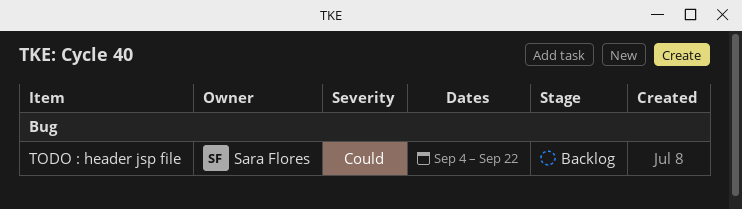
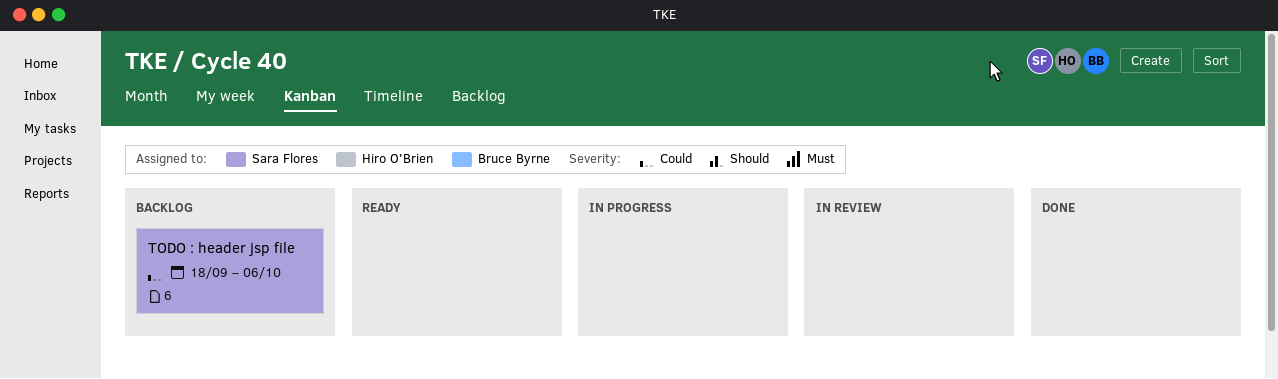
TODO : header jsp file, start: Sep 4 -> Sep 18
TODO : header jsp file, due: Sep 22 -> Oct 6

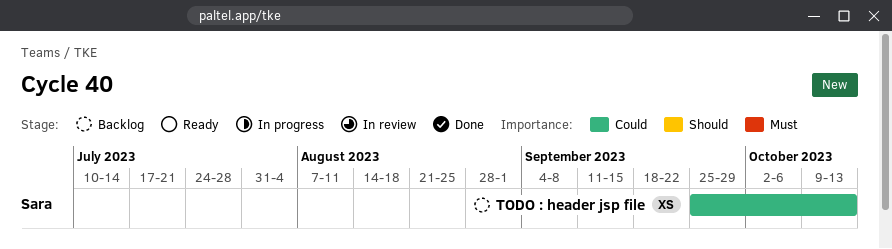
TODO : header jsp file, start: Sep 18 -> Sep 25
TODO : header jsp file, due: Oct 6 -> Oct 13

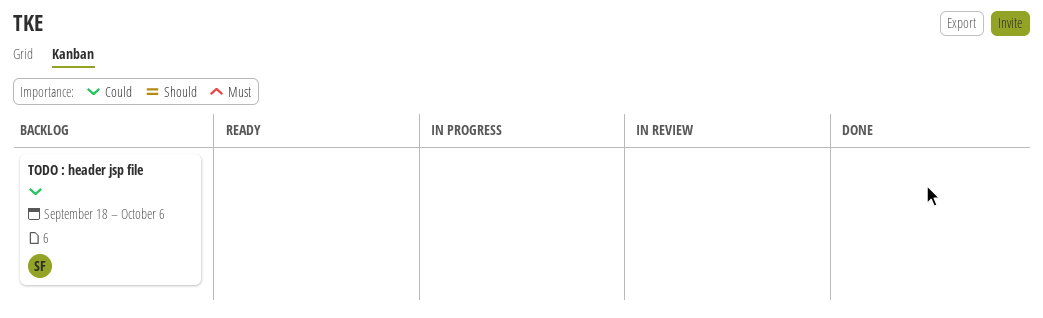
TODO : header jsp file, start: Sep 25 -> Sep 18
TODO : header jsp file, due: Oct 13 -> Oct 6

